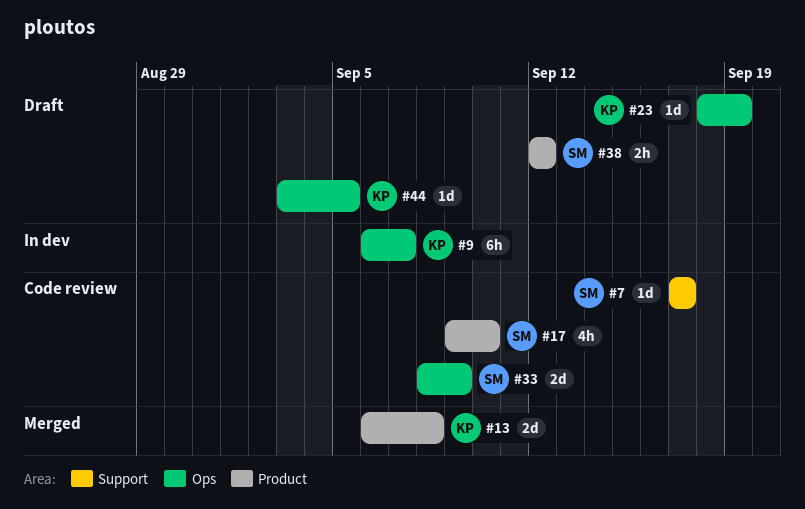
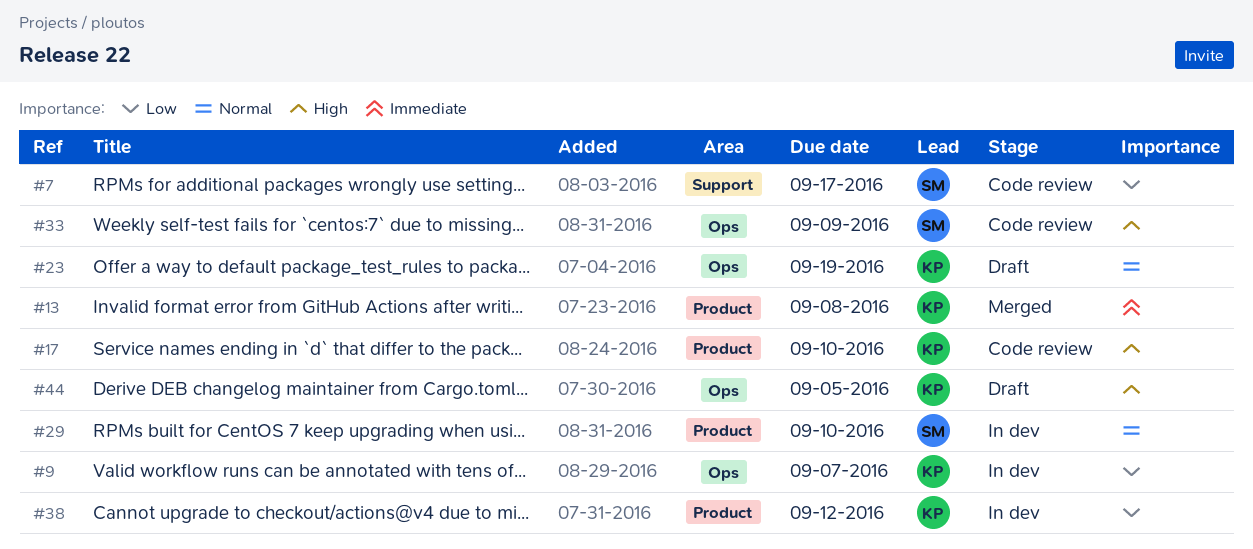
#17, owner: SM -> KP
#29: none -> present
#38, status: Draft -> In dev
#38, owner: SM -> KP

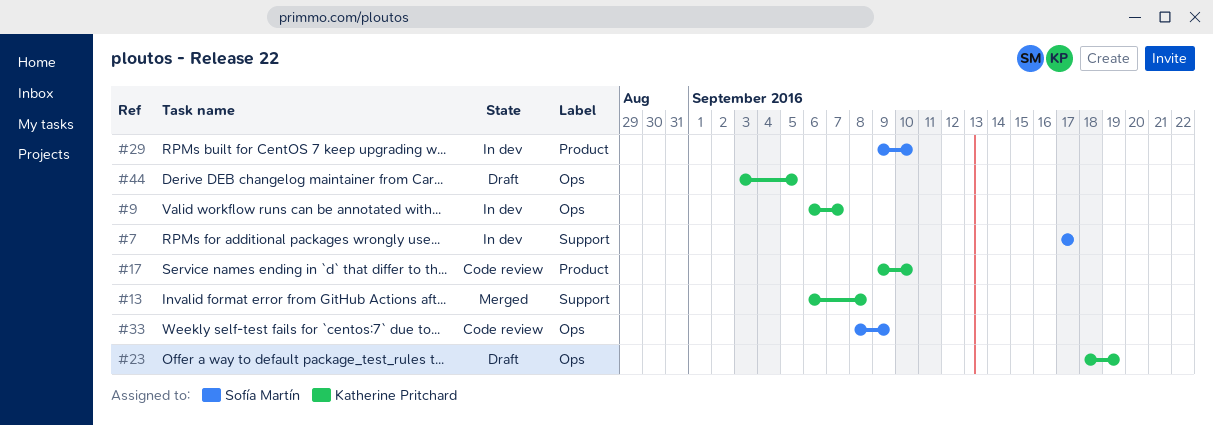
#7, status: Code review -> In dev
#13, label: Product -> Support
#38: present -> none

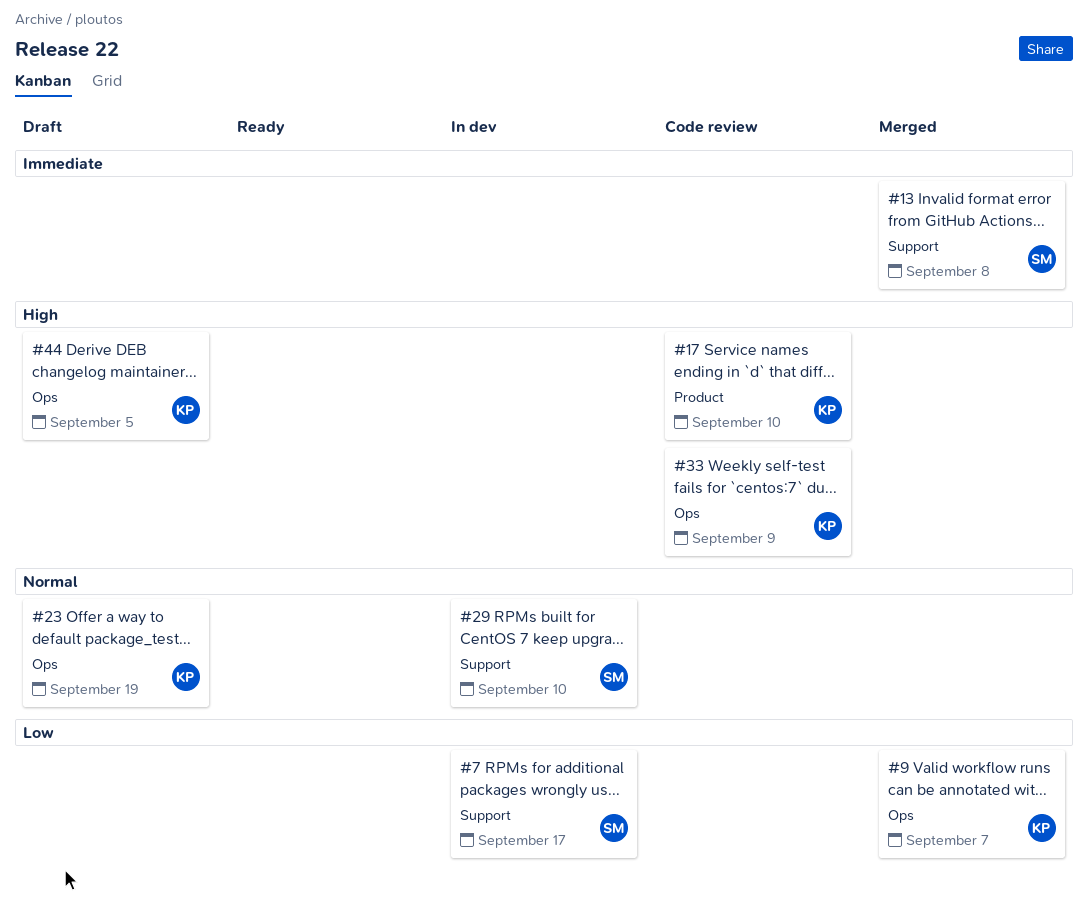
#9, status: In dev -> Merged
#13, owner: Katherine Pritchard -> Sofía Martín
#29, label: Product -> Support
#33, owner: Sofía Martín -> Katherine Pritchard

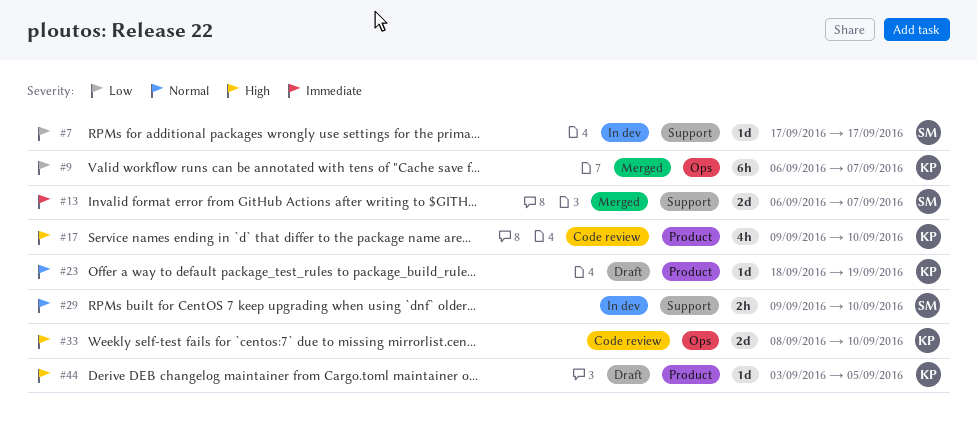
#13, due: Sep 8 -> Sep 7
#23, label: Ops -> Product
#33, due: Sep 9 -> Sep 10
#44, label: Ops -> Product

